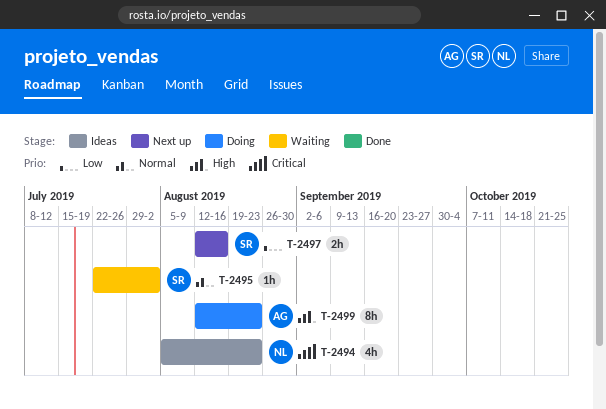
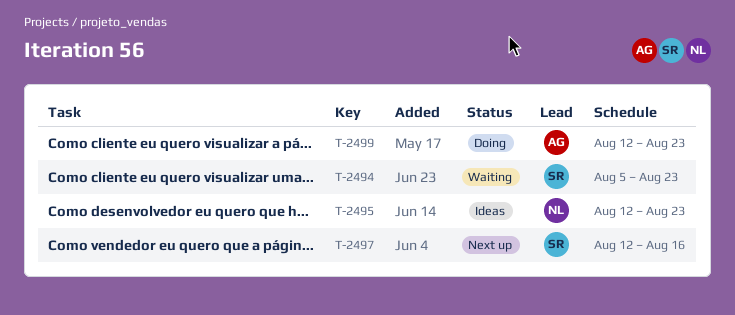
T-2494, status: Ideas -> Waiting
T-2494, owner: NL -> SR
T-2495, status: Waiting -> Ideas
T-2495, owner: SR -> NL
T-2495, start: Jul 22 -> Aug 12
T-2495, due: Aug 2 -> Aug 23

